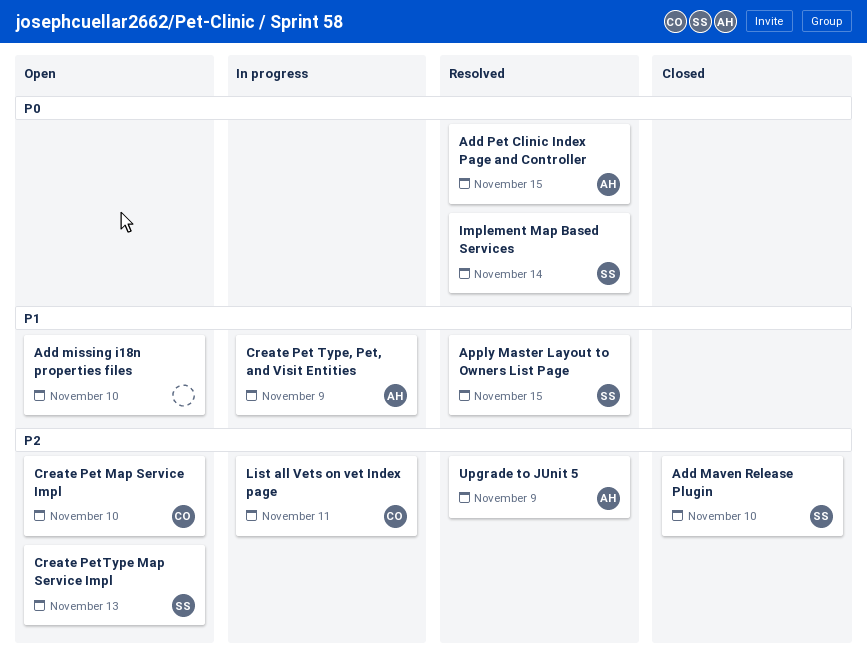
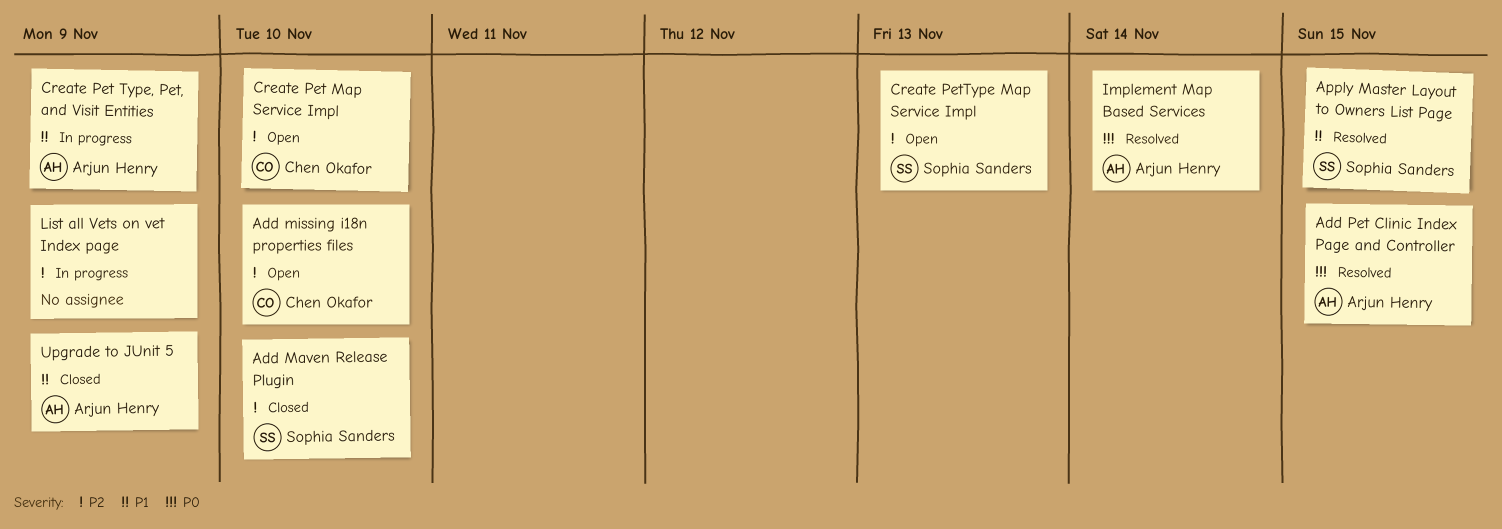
Add missing i18n properties files, owner: none -> Chen Okafor
Add missing i18n properties files, priority: P1 -> P2
Implement Map Based Services, owner: Sophia Sanders -> Arjun Henry
List all Vets on vet Index page, owner: Chen Okafor -> none
List all Vets on vet Index page, due: Nov 11 -> Nov 9
Upgrade to JUnit 5, status: Resolved -> Closed
Upgrade to JUnit 5, priority: P2 -> P1

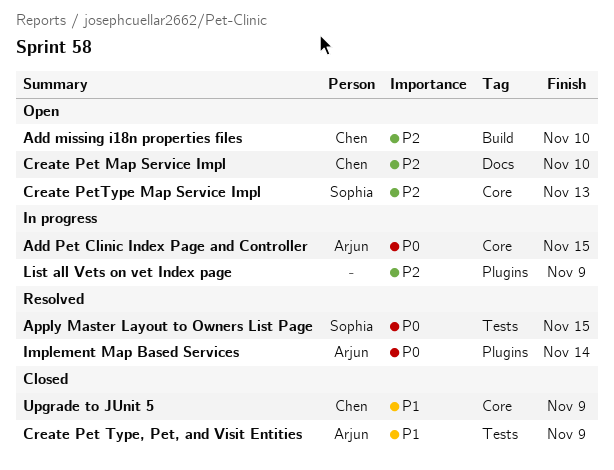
Add Maven Release Plugin: present -> none
Add Pet Clinic Index Page and Controller, status: Resolved -> In progress
Apply Master Layout to Owners List Page, priority: P1 -> P0
Create Pet Type, Pet, and Visit Entities, status: In progress -> Closed
Upgrade to JUnit 5, owner: Arjun Henry -> Chen Okafor

